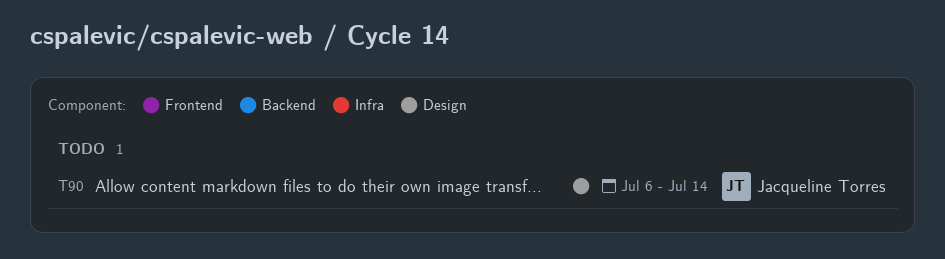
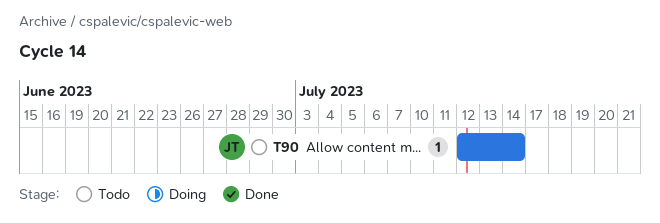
T90, start: Jul 6 -> Jul 12

